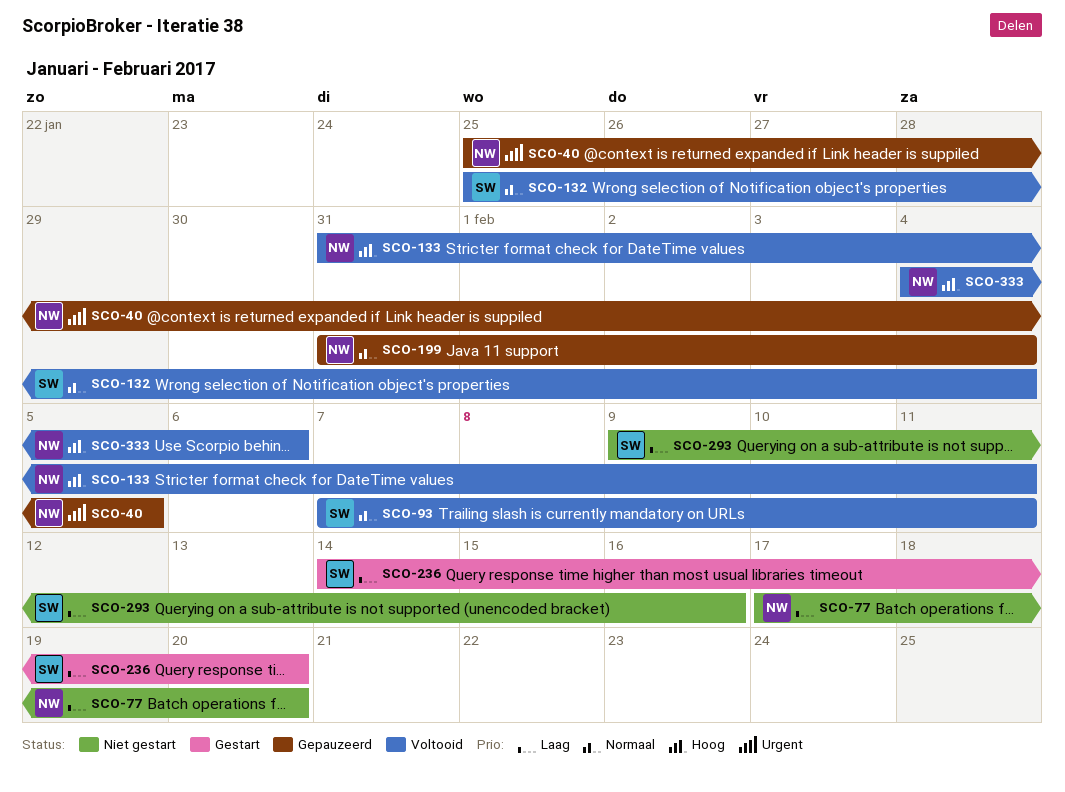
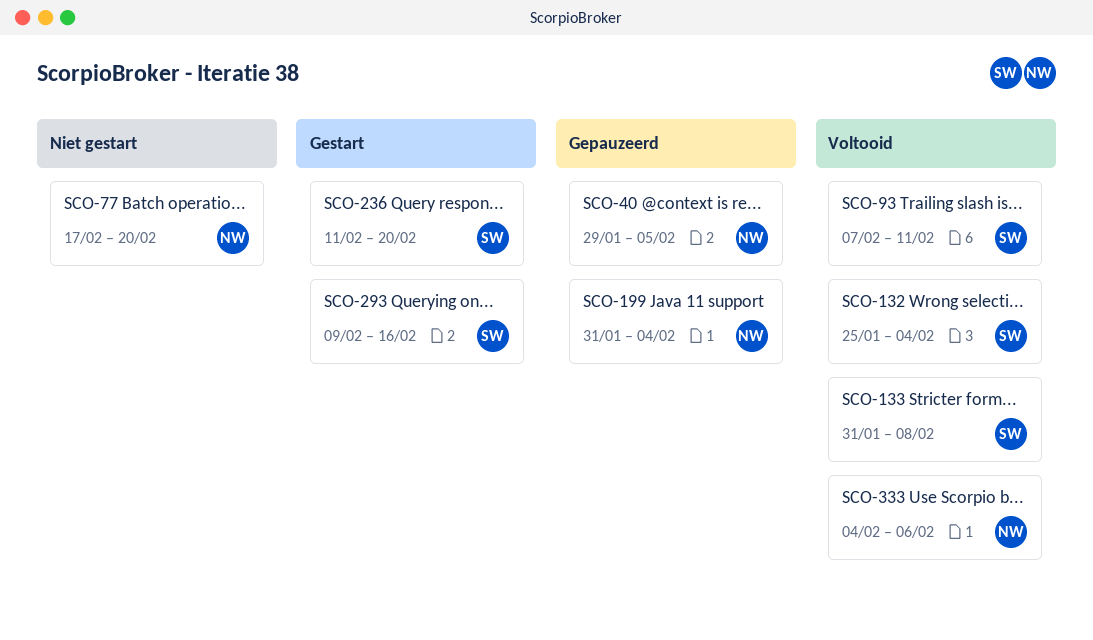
SCO-40, start: Jan 25 -> Jan 29
SCO-133, owner: NW -> SW
SCO-133, due: Feb 11 -> Feb 8
SCO-236, start: Feb 14 -> Feb 11
SCO-293, status: Niet gestart -> Gestart

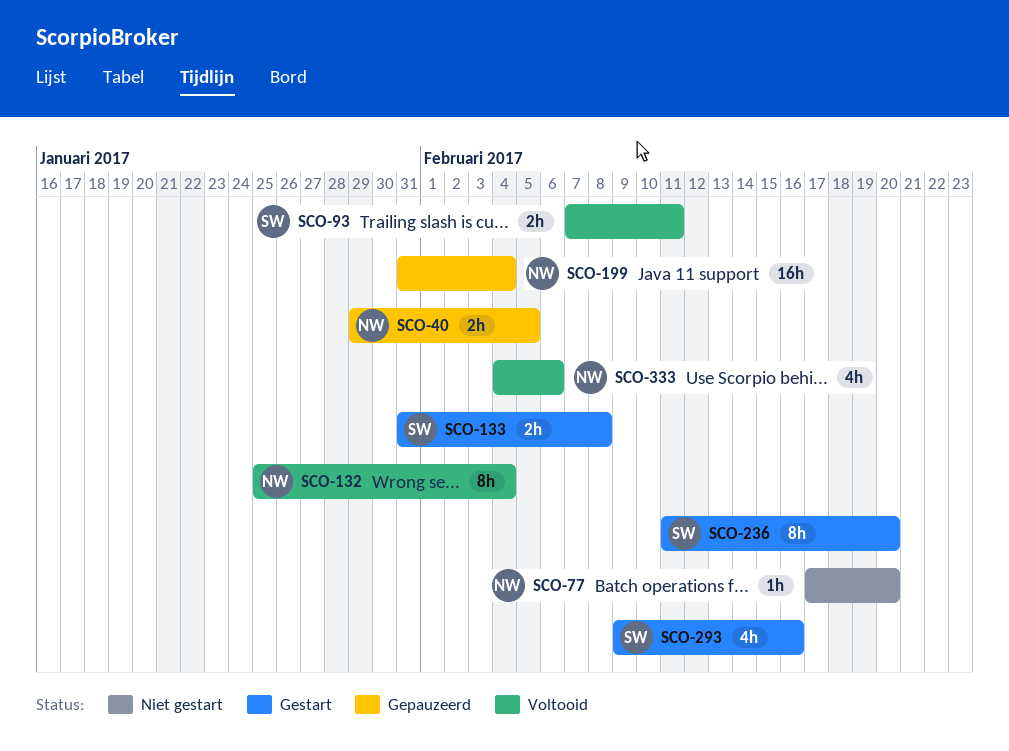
SCO-132, owner: SW -> NW
SCO-133, status: Voltooid -> Gestart

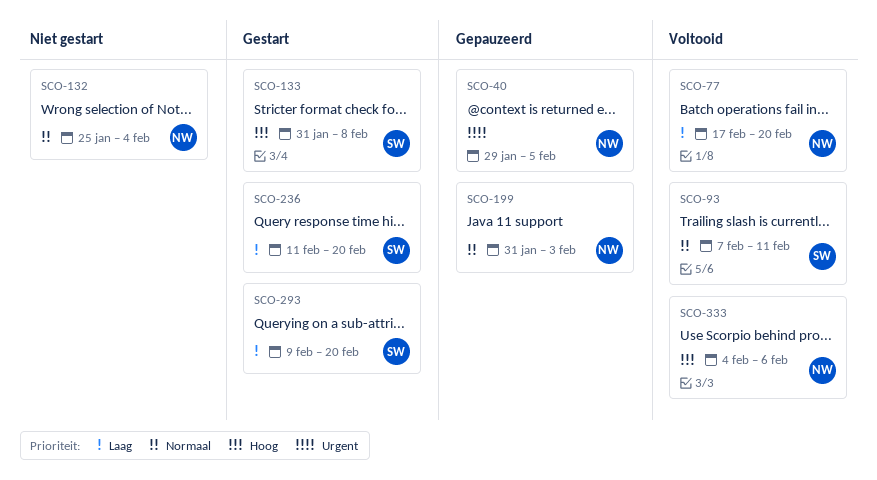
SCO-77, status: Niet gestart -> Voltooid
SCO-132, status: Voltooid -> Niet gestart
SCO-199, due: Feb 4 -> Feb 3
SCO-293, due: Feb 16 -> Feb 20

